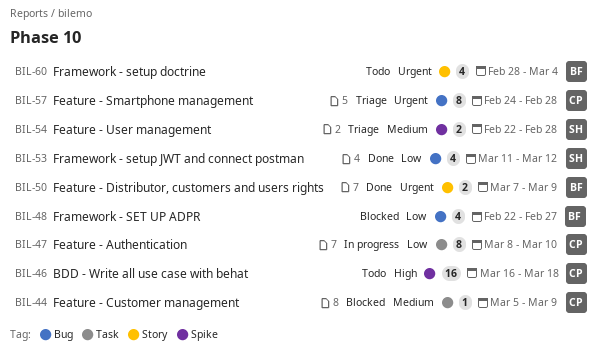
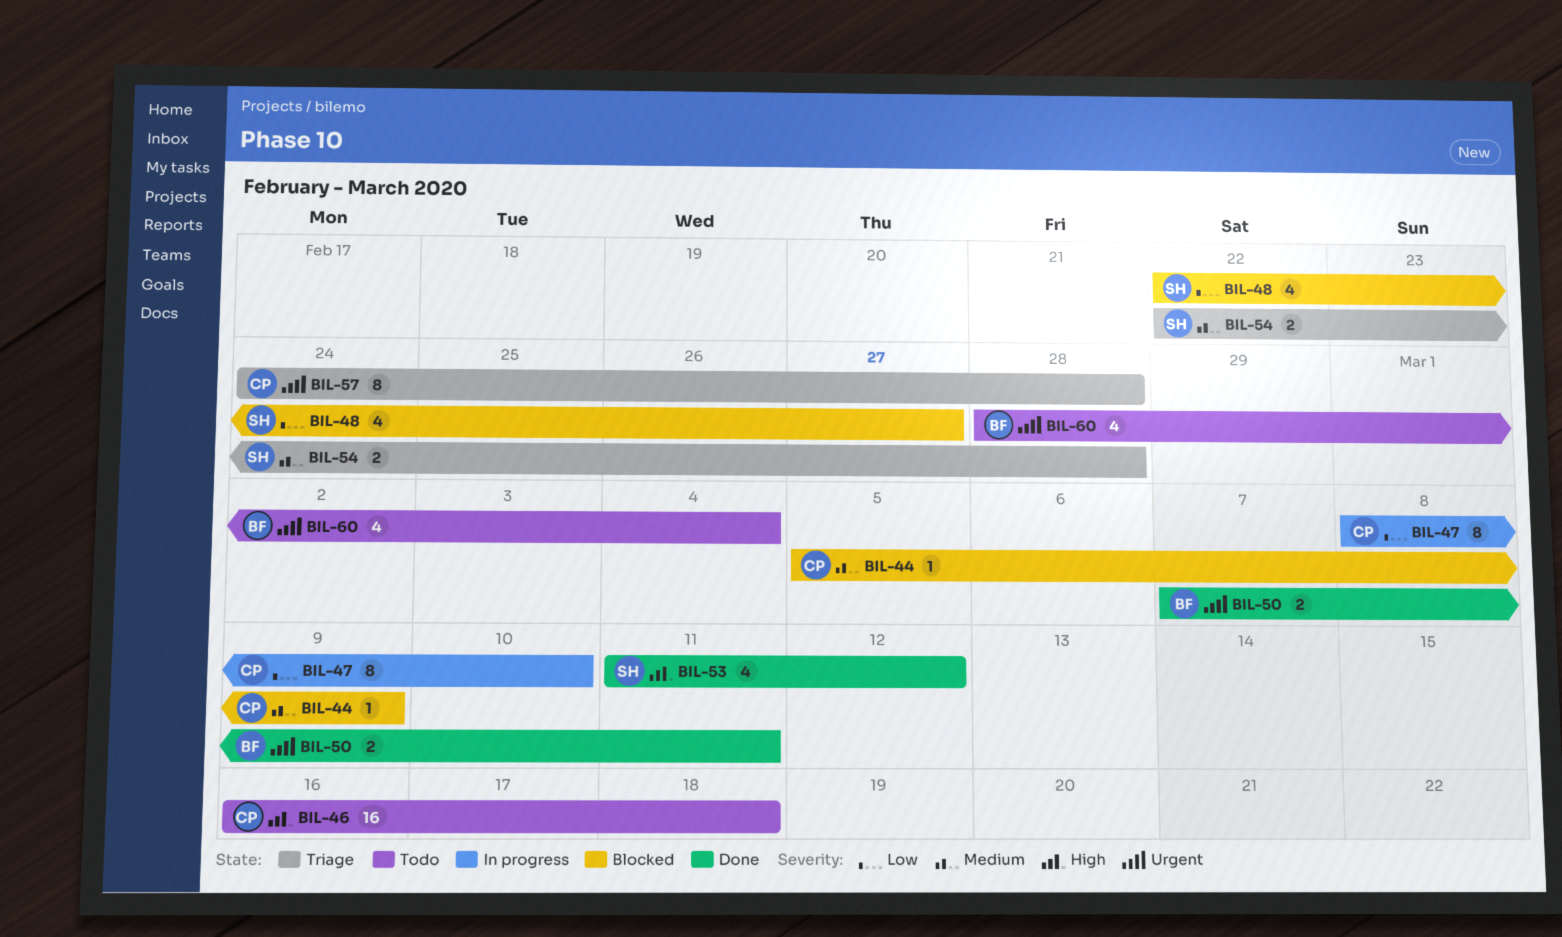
BIL-48, owner: BF -> SH
BIL-50, due: Mar 9 -> Mar 11
BIL-53, priority: Low -> High

